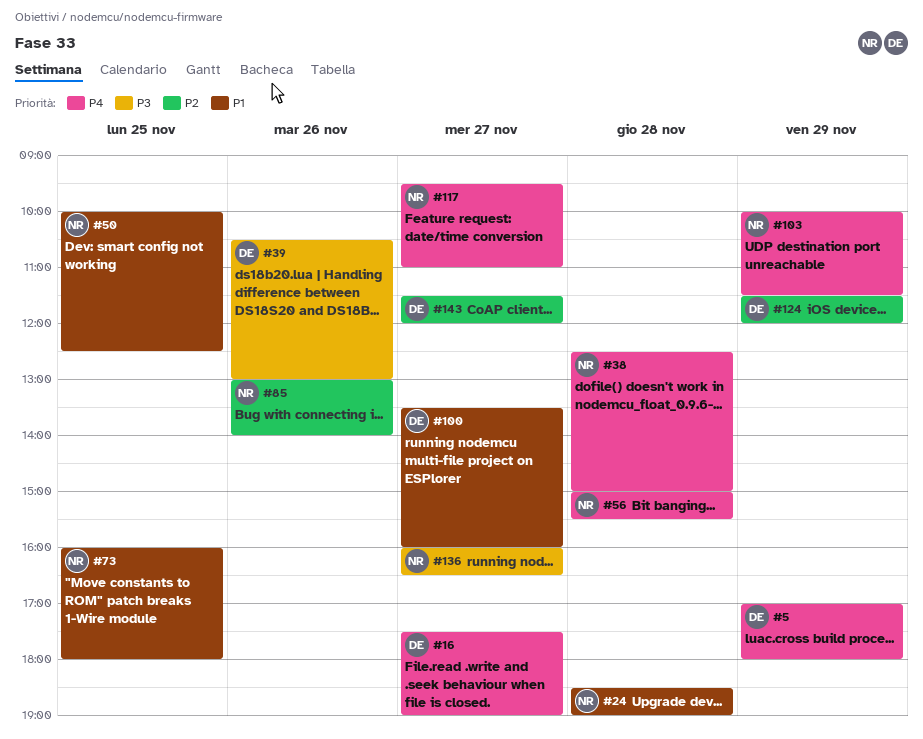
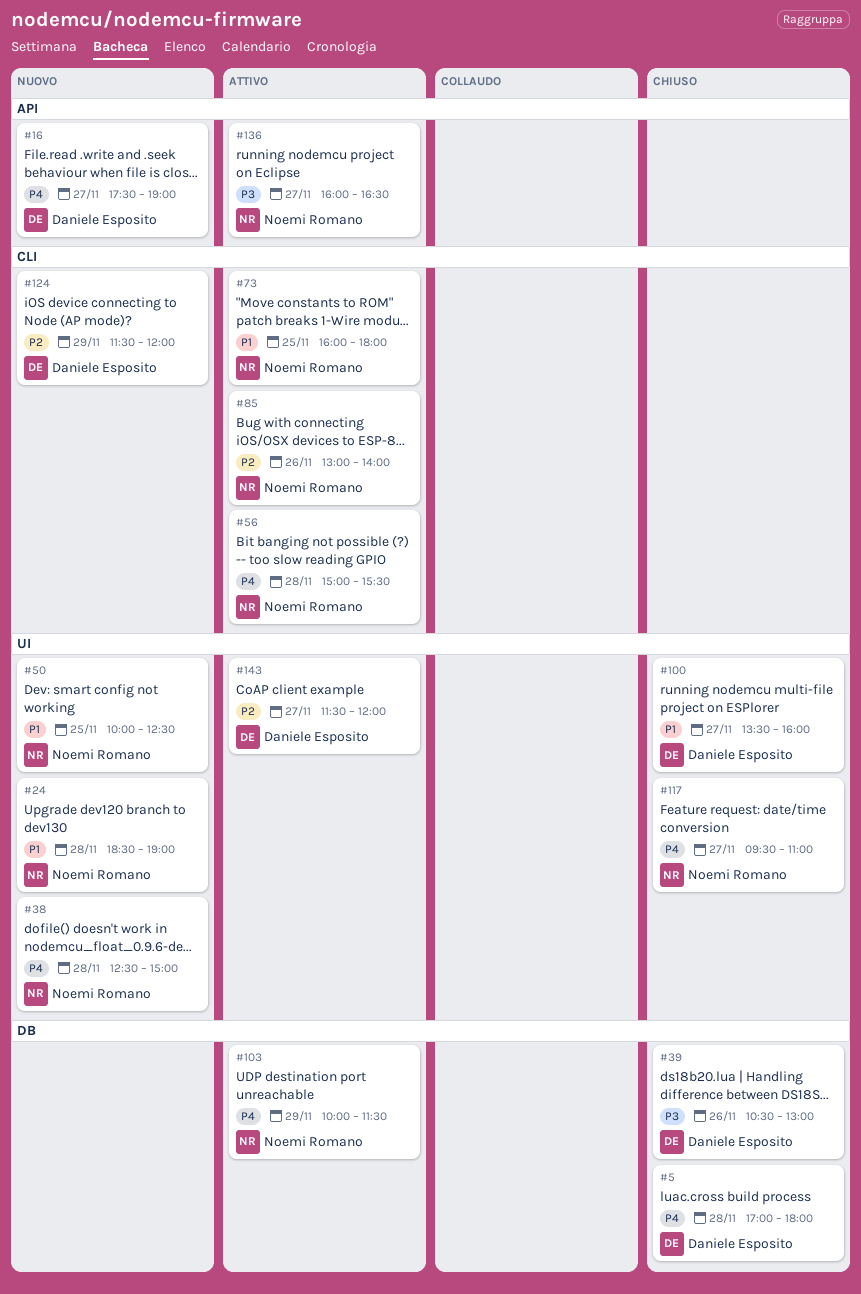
#5, day: Nov 29 -> Nov 28

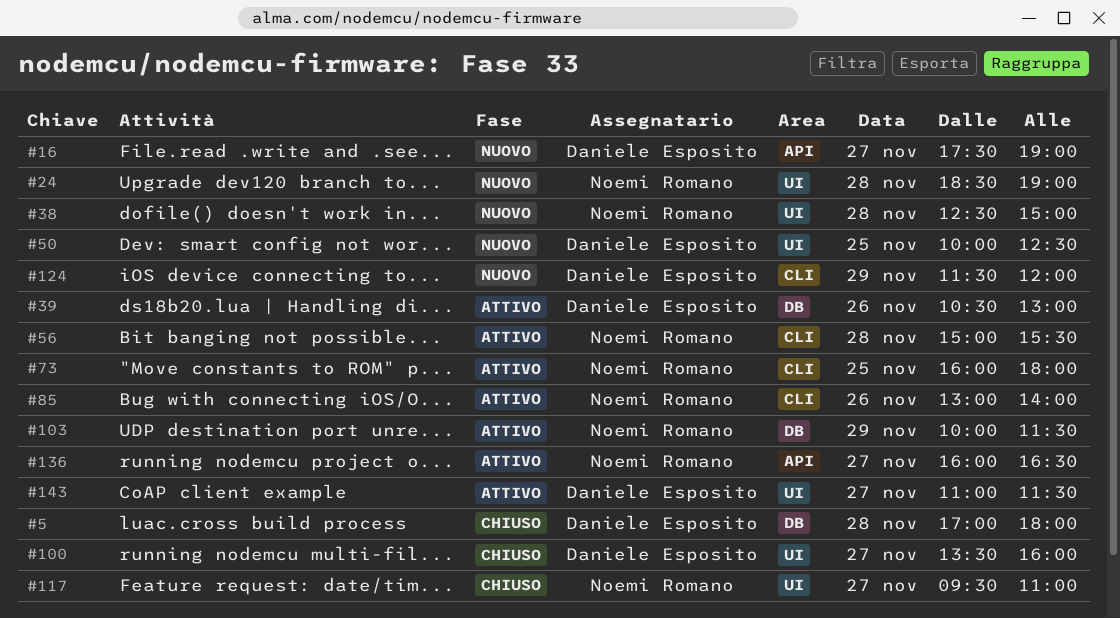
#39, status: Chiuso -> Attivo
#50, owner: Noemi Romano -> Daniele Esposito
#143, begins: 11:30 -> 11:00
#143, ends: 12:00 -> 11:30

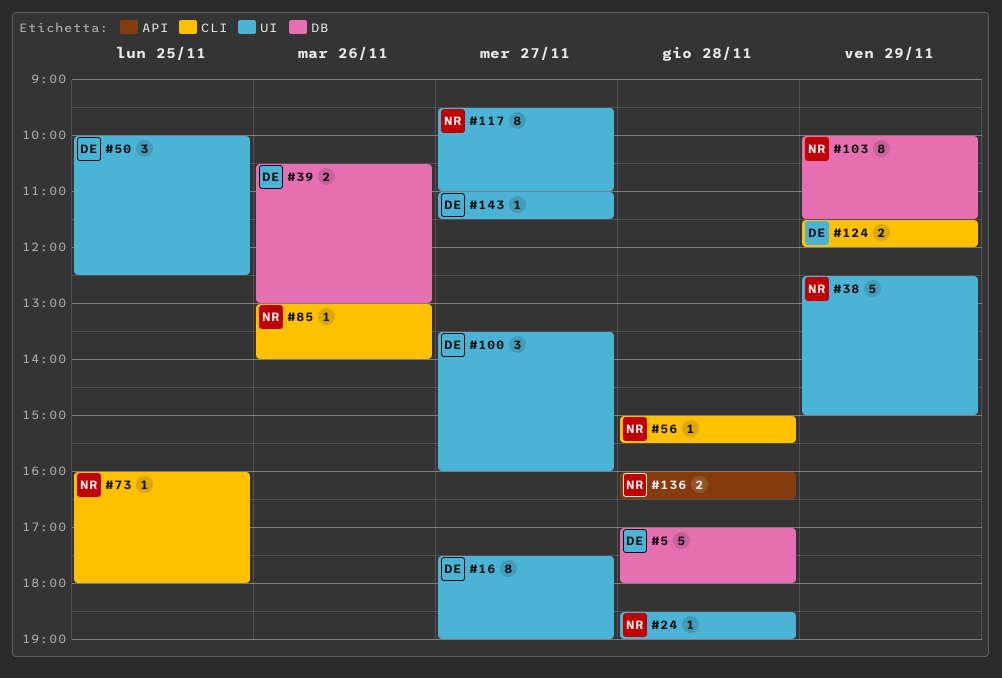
#16, label: API -> UI
#38, day: Nov 28 -> Nov 29
#136, day: Nov 27 -> Nov 28

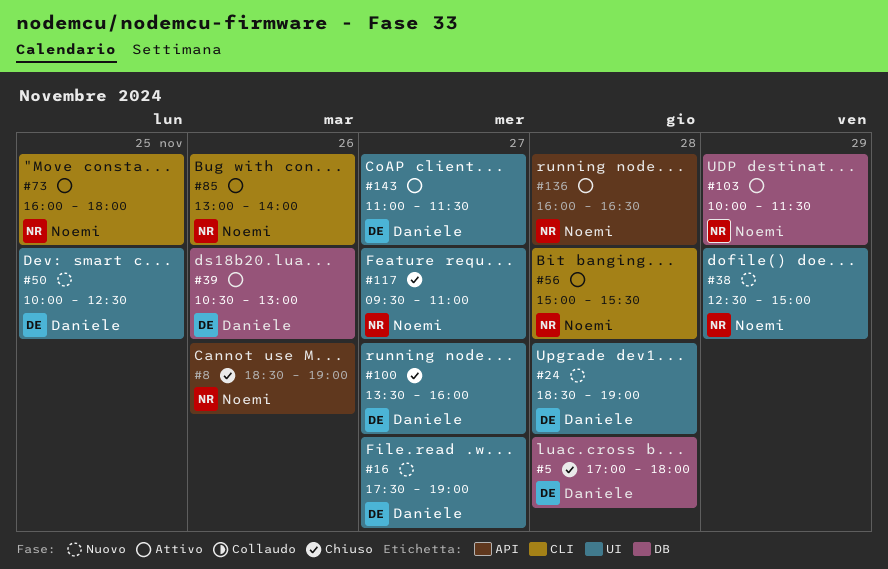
#8: none -> present
#24, owner: Noemi -> Daniele
#124: present -> none

